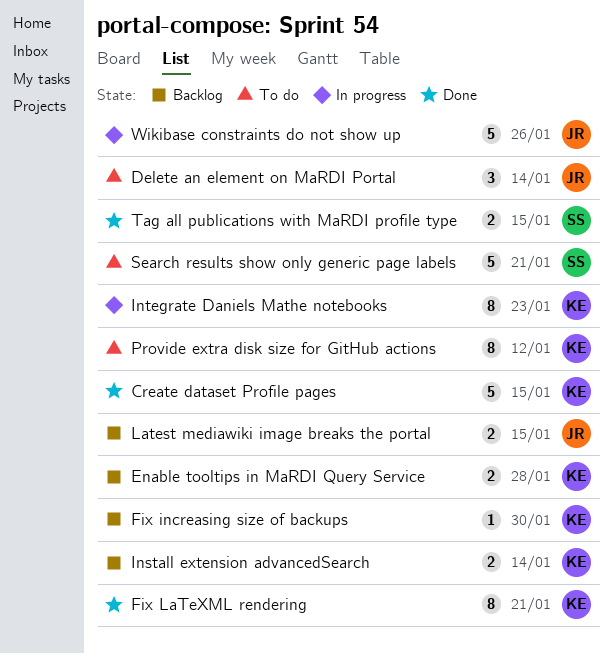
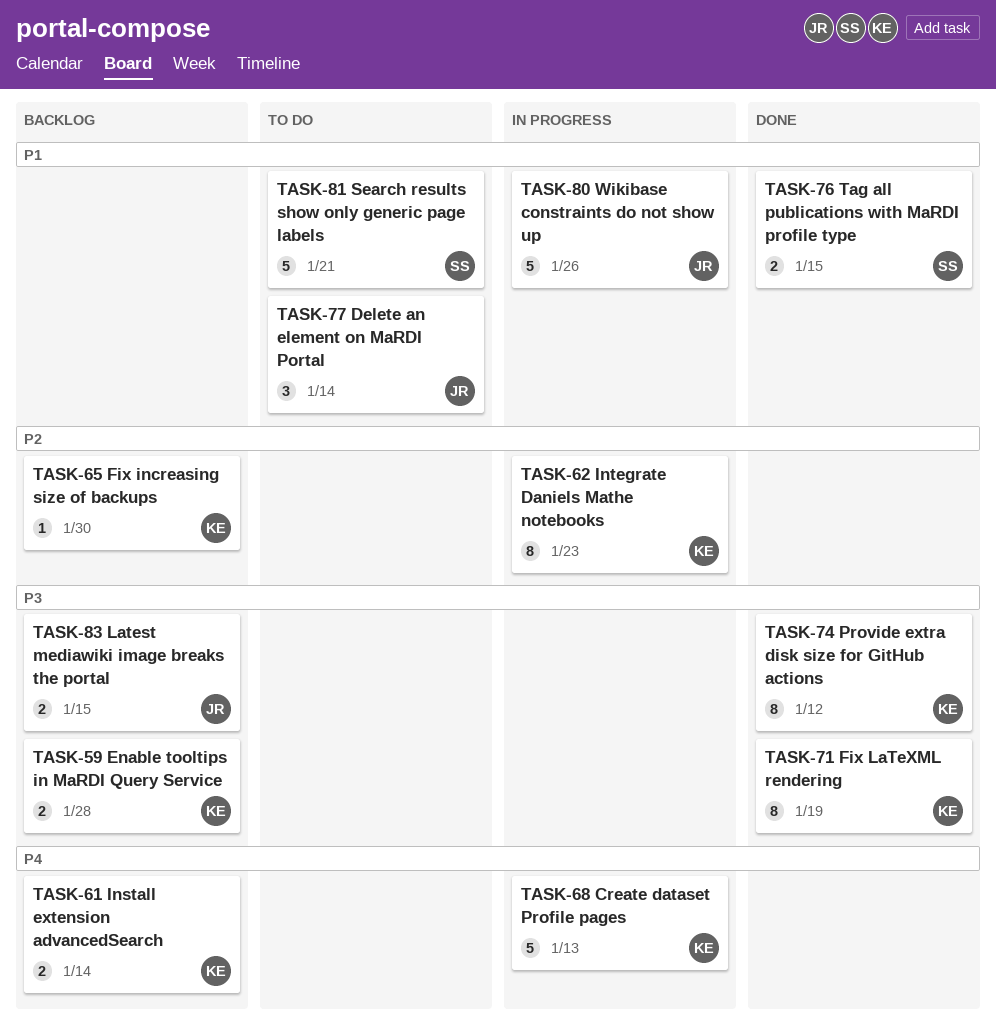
Create dataset Profile pages, status: Done -> In progress
Create dataset Profile pages, due: Jan 15 -> Jan 13
Fix LaTeXML rendering, due: Jan 21 -> Jan 19
Provide extra disk size for GitHub actions, status: To do -> Done

